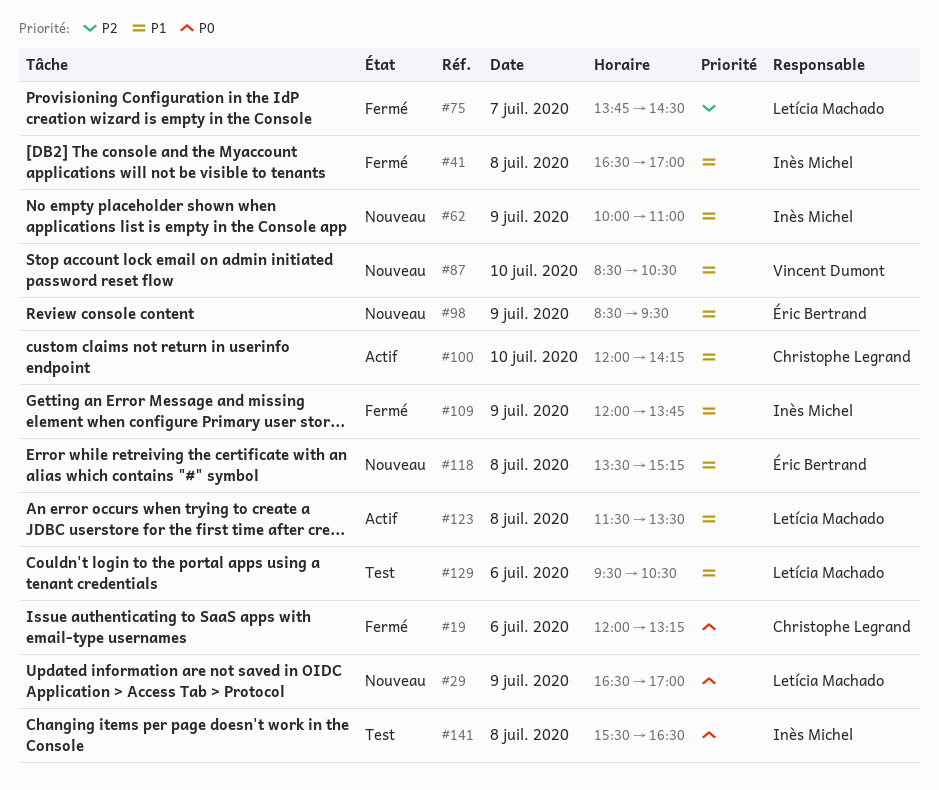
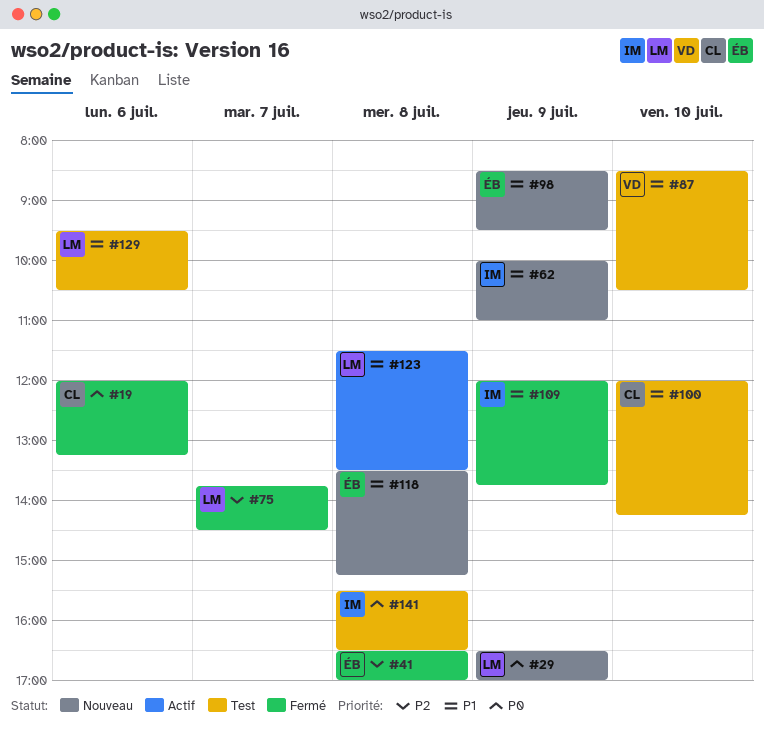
#41, owner: Inès Michel -> Éric Bertrand
#41, priority: P1 -> P2
#87, status: Nouveau -> Test
#100, status: Actif -> Test

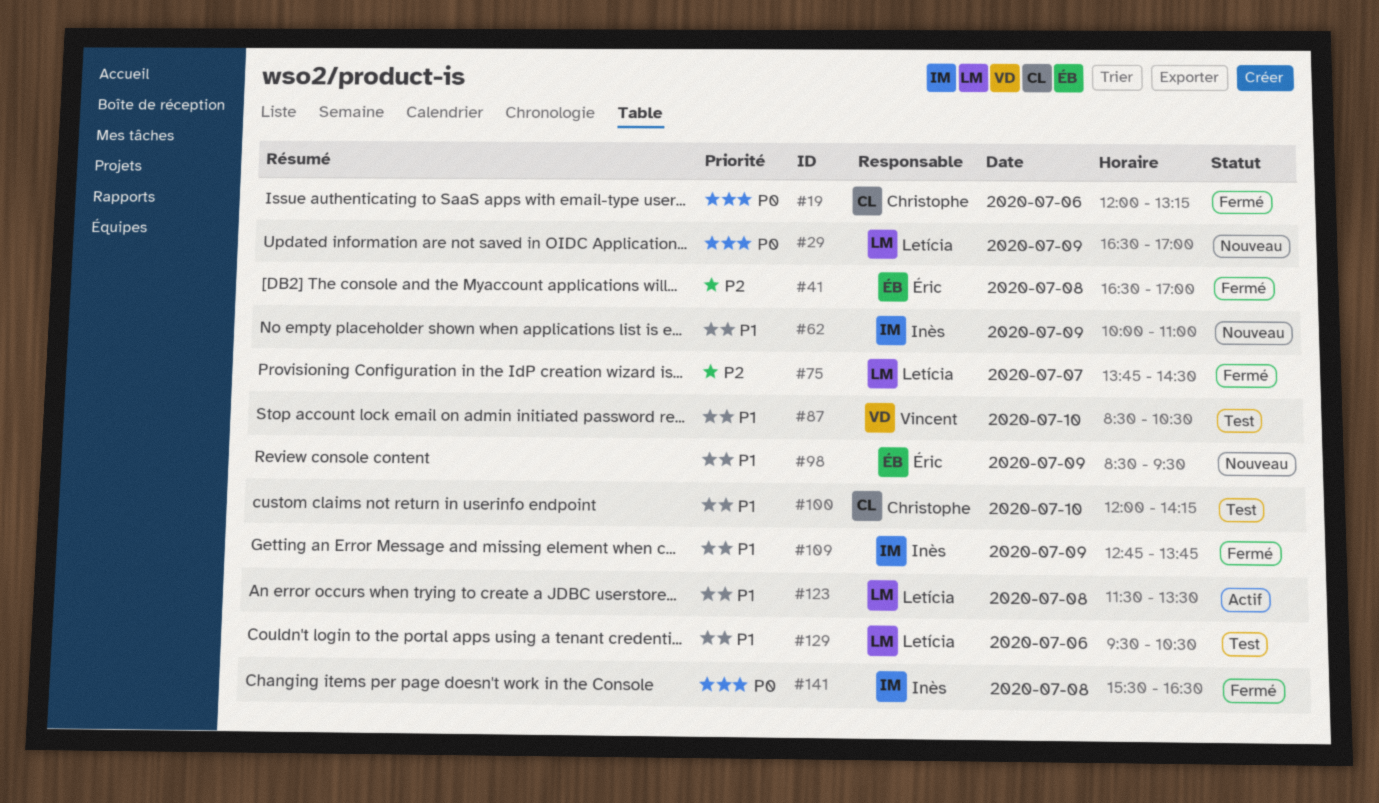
#109, begins: 12:00 -> 12:45
#118: present -> none
#141, status: Test -> Fermé

